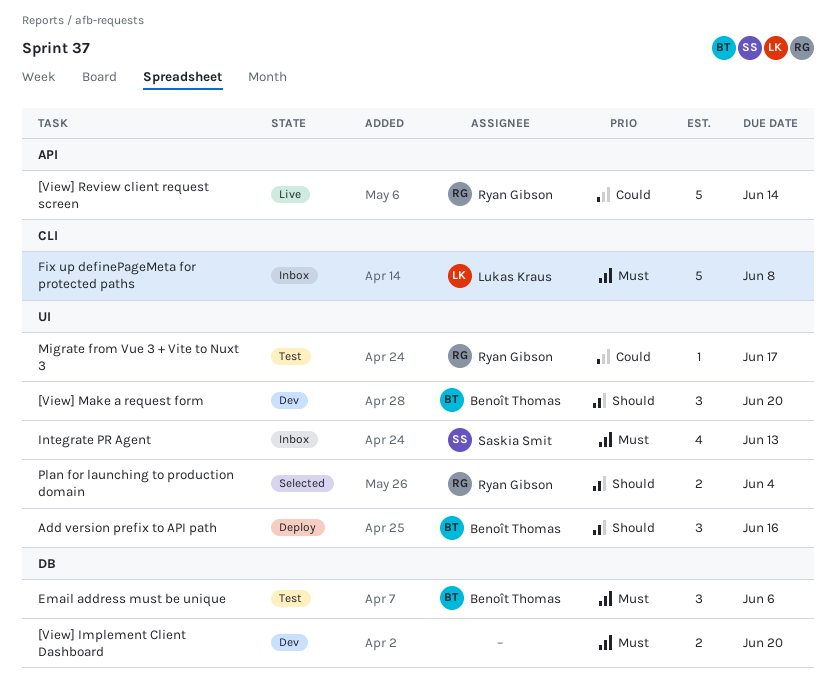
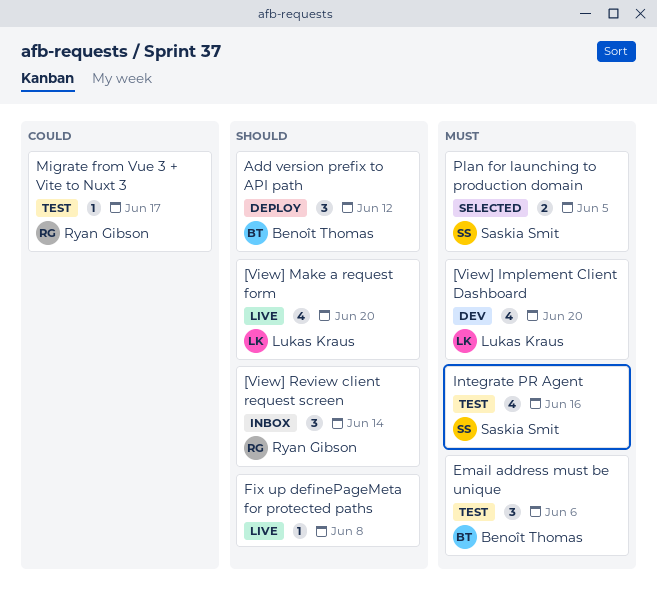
[View] Implement Client Dashboard, owner: none -> Lukas Kraus
[View] Implement Client Dashboard, estimate: 2 -> 4
[View] Make a request form, status: Dev -> Live
[View] Make a request form, owner: Benoît Thomas -> Lukas Kraus
[View] Make a request form, estimate: 3 -> 4
[View] Review client request screen, status: Live -> Inbox
[View] Review client request screen, priority: Could -> Should
[View] Review client request screen, estimate: 5 -> 3
Add version prefix to API path, due: Jun 16 -> Jun 12
Fix up definePageMeta for protected paths, status: Inbox -> Live
Fix up definePageMeta for protected paths, owner: Lukas Kraus -> none
Fix up definePageMeta for protected paths, priority: Must -> Should
Fix up definePageMeta for protected paths, estimate: 5 -> 1
Integrate PR Agent, status: Inbox -> Test
Integrate PR Agent, due: Jun 13 -> Jun 16
Plan for launching to production domain, owner: Ryan Gibson -> Saskia Smit
Plan for launching to production domain, priority: Should -> Must
Plan for launching to production domain, due: Jun 4 -> Jun 5

